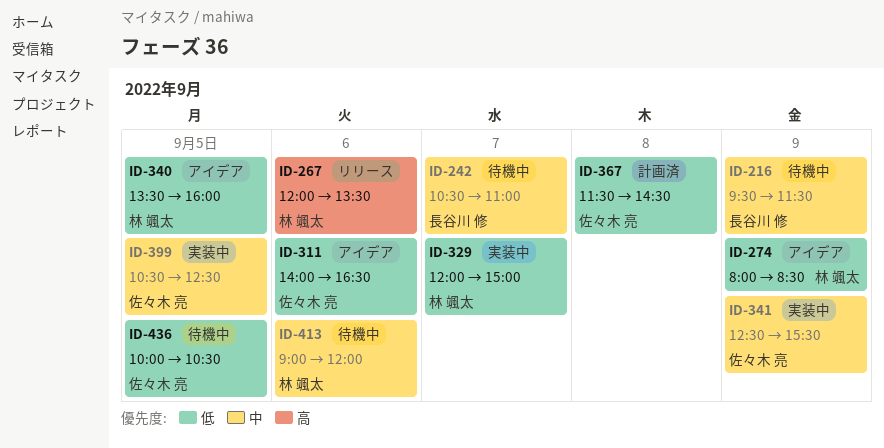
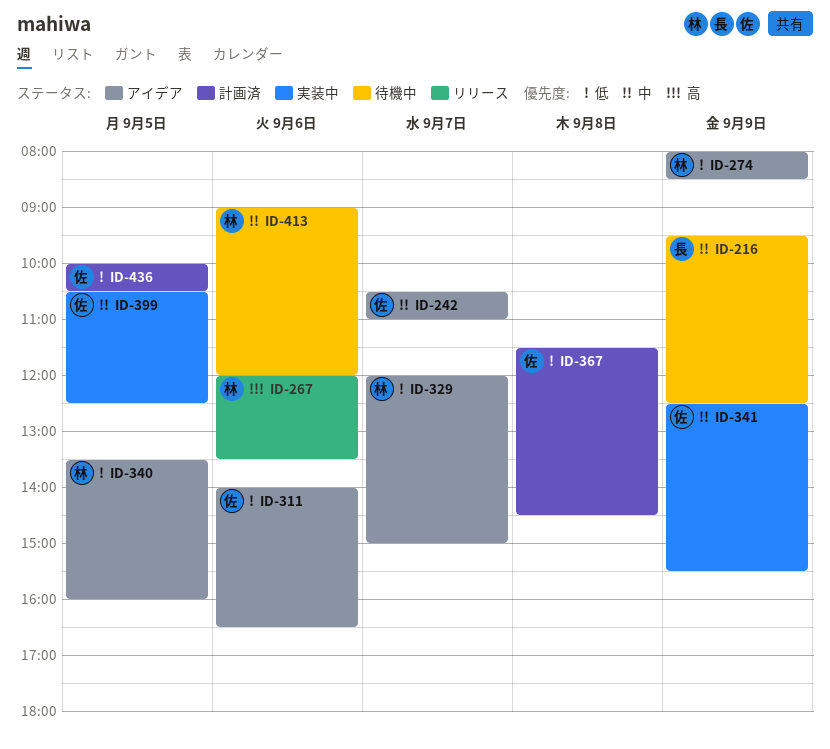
ID-216, ends: 11:30 -> 12:30
ID-242, status: 待機中 -> アイデア
ID-242, owner: 長谷川 修 -> 佐々木 亮
ID-329, status: 実装中 -> アイデア
ID-436, status: 待機中 -> 計画済

